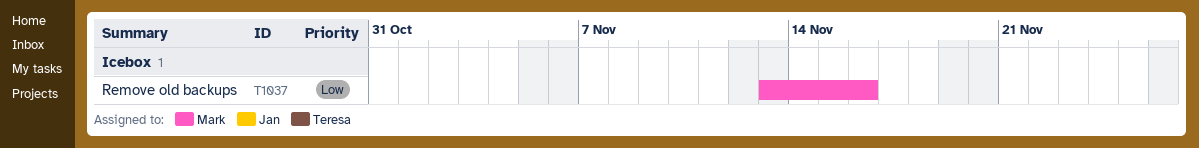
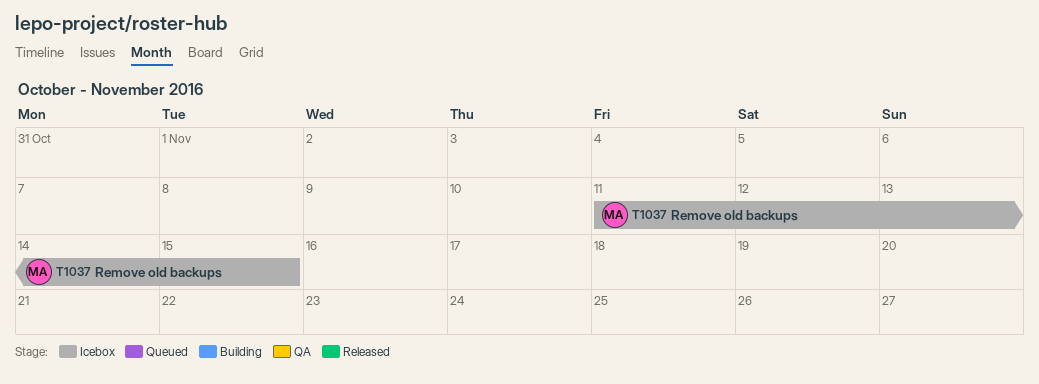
T1037, start: Nov 13 -> Nov 11
T1037, due: Nov 16 -> Nov 15

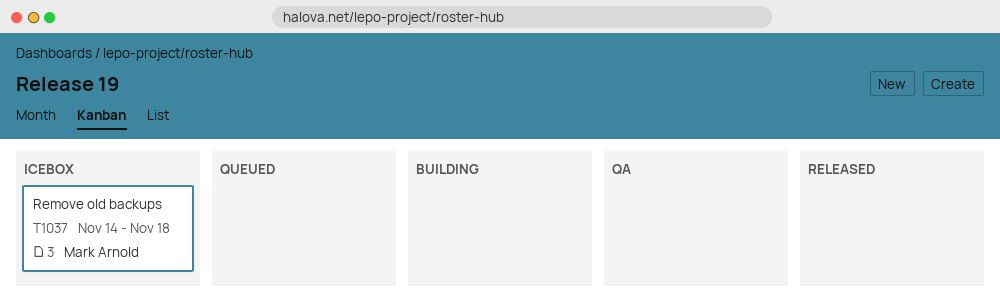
T1037, start: Nov 11 -> Nov 14
T1037, due: Nov 15 -> Nov 18

